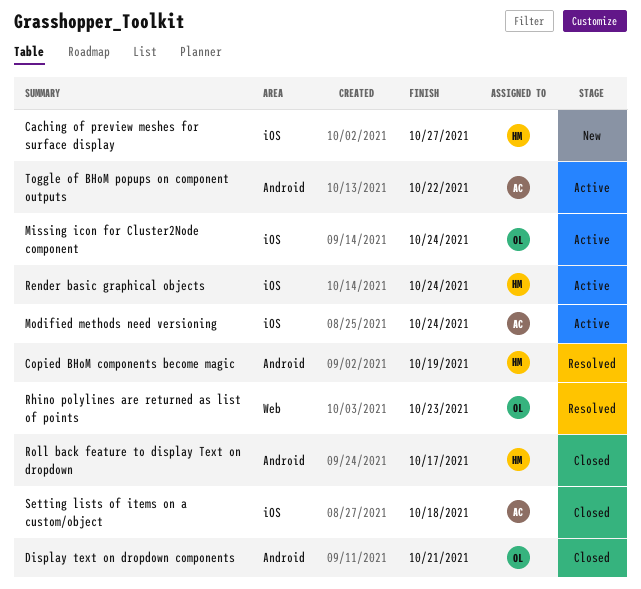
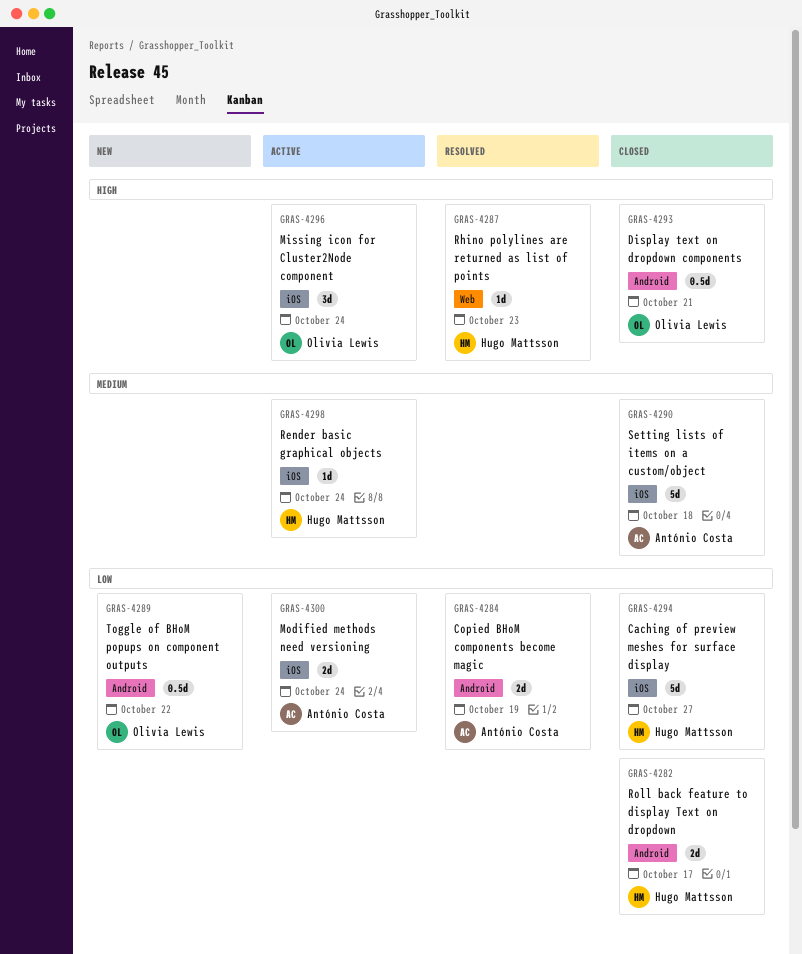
Caching of preview meshes for surface display, status: New -> Closed
Copied BHoM components become magic, owner: Hugo Mattsson -> António Costa
Rhino polylines are returned as list of points, owner: Olivia Lewis -> Hugo Mattsson
Toggle of BHoM popups on component outputs, status: Active -> New
Toggle of BHoM popups on component outputs, owner: António Costa -> Olivia Lewis

